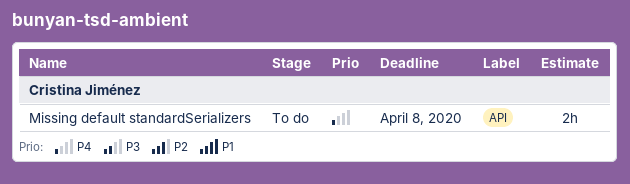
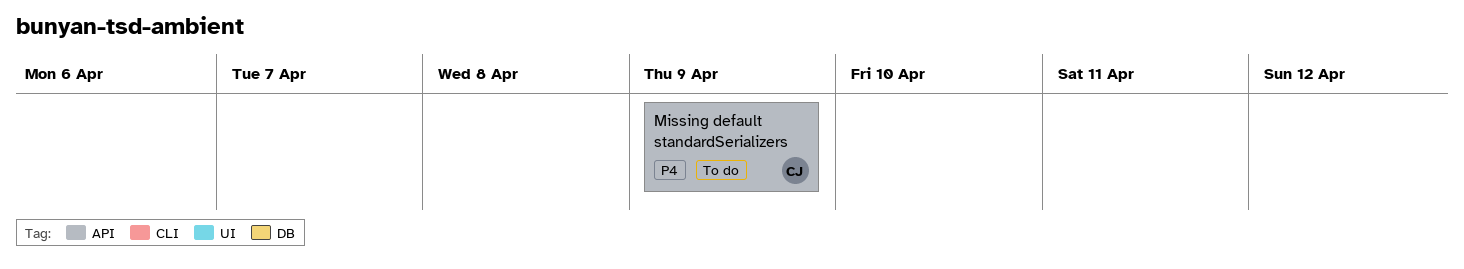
Missing default standardSerializers, due: Apr 8 -> Apr 9

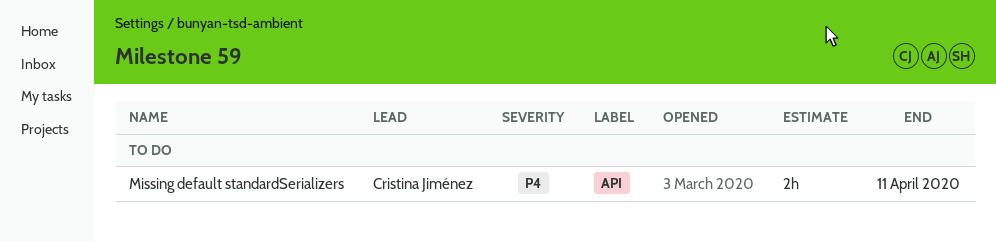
Missing default standardSerializers, due: Apr 9 -> Apr 11

